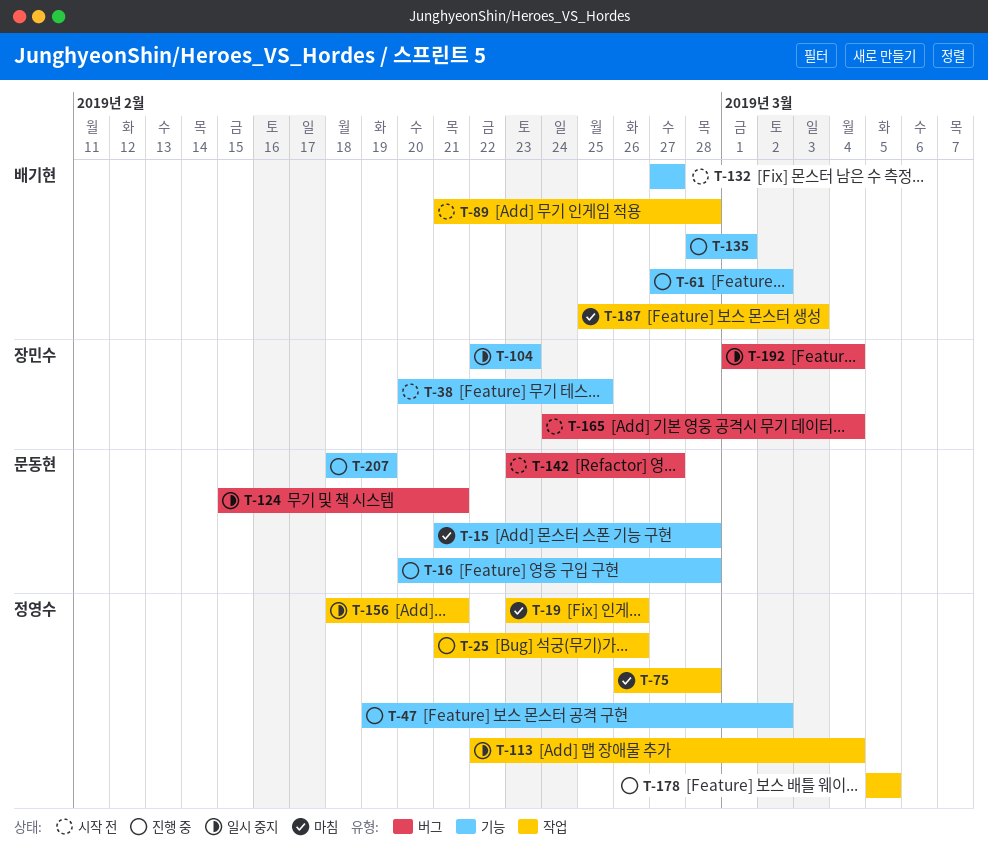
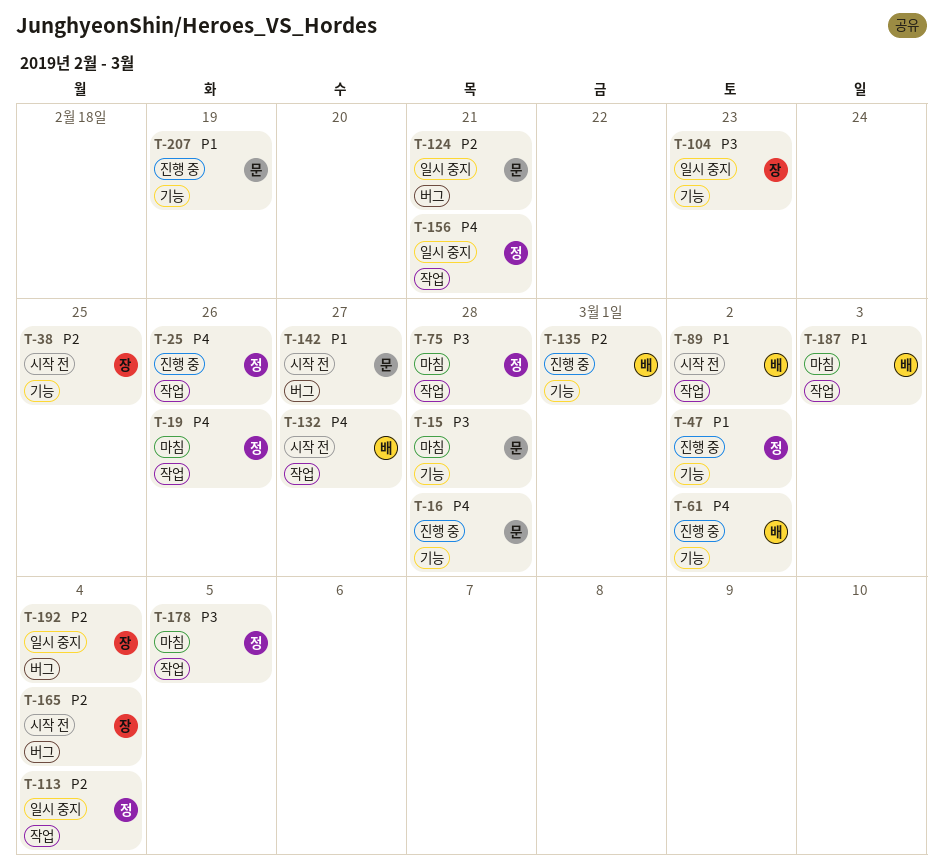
T-89, due: Feb 28 -> Mar 2
T-132, label: 기능 -> 작업
T-178, status: 진행 중 -> 마침

